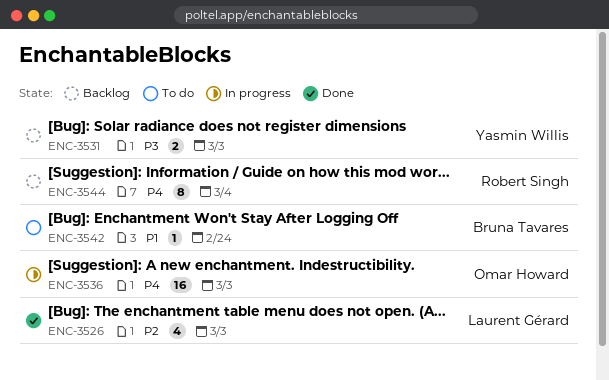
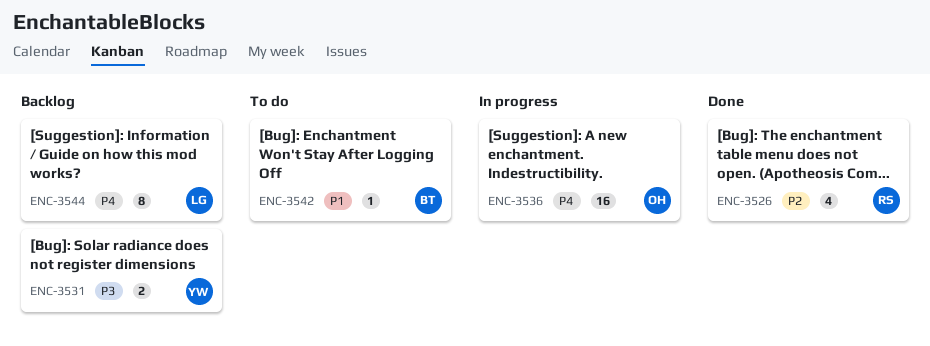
ENC-3526, owner: Laurent Gérard -> Robert Singh
ENC-3544, owner: Robert Singh -> Laurent Gérard

